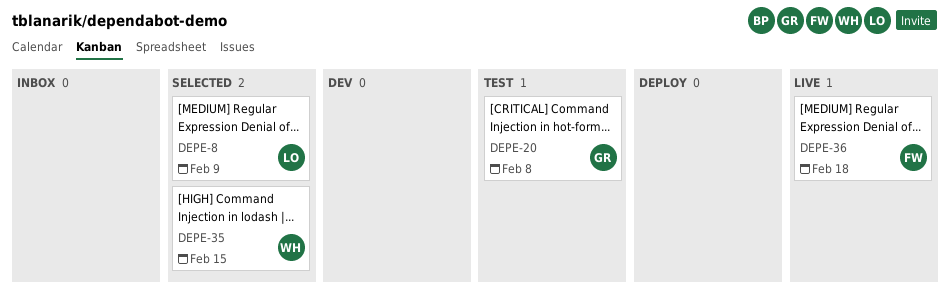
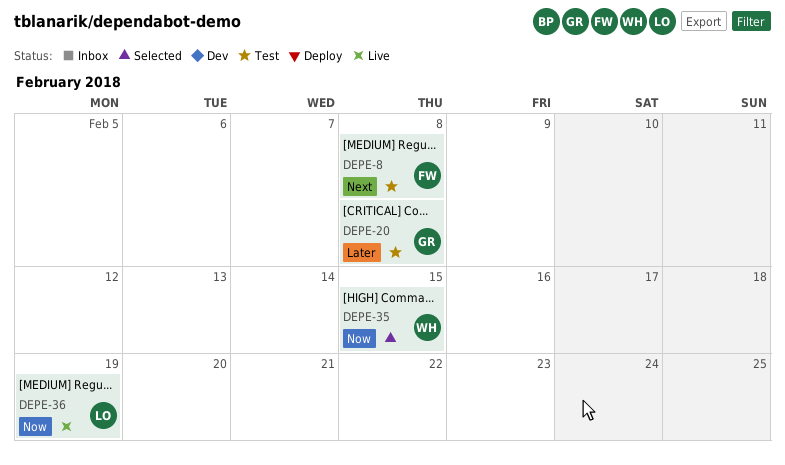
DEPE-8, status: Selected -> Test
DEPE-8, owner: LO -> FW
DEPE-8, due: Feb 9 -> Feb 8
DEPE-36, owner: FW -> LO
DEPE-36, due: Feb 18 -> Feb 19

